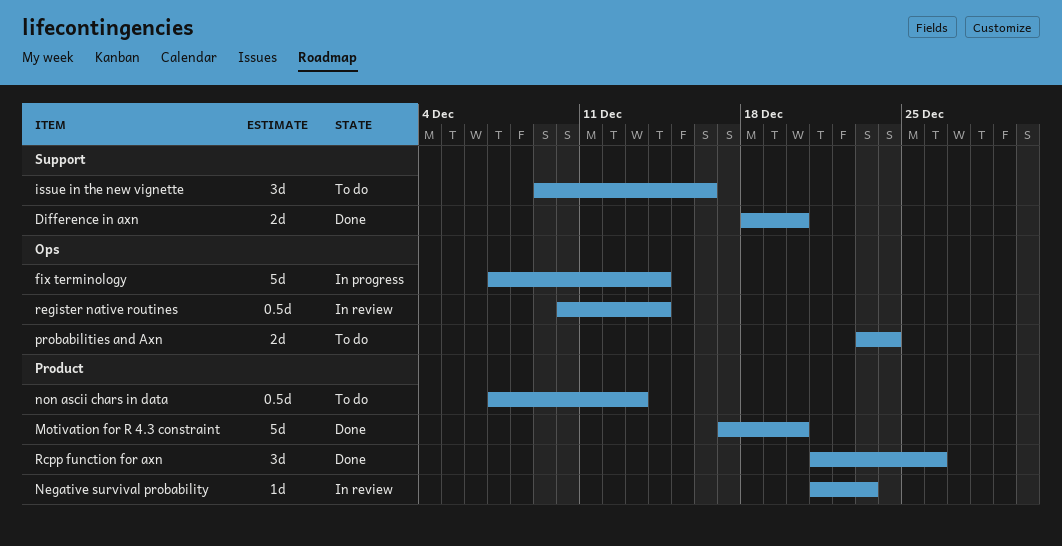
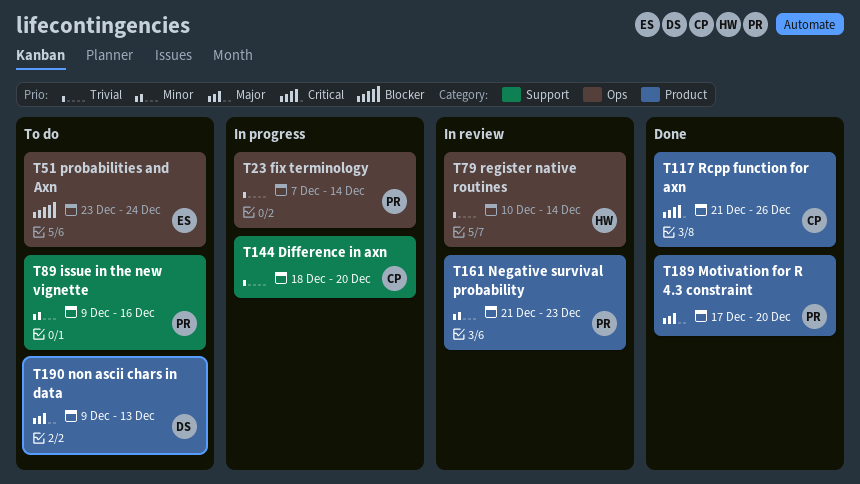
Difference in axn, status: Done -> In progress
non ascii chars in data, start: Dec 7 -> Dec 9

